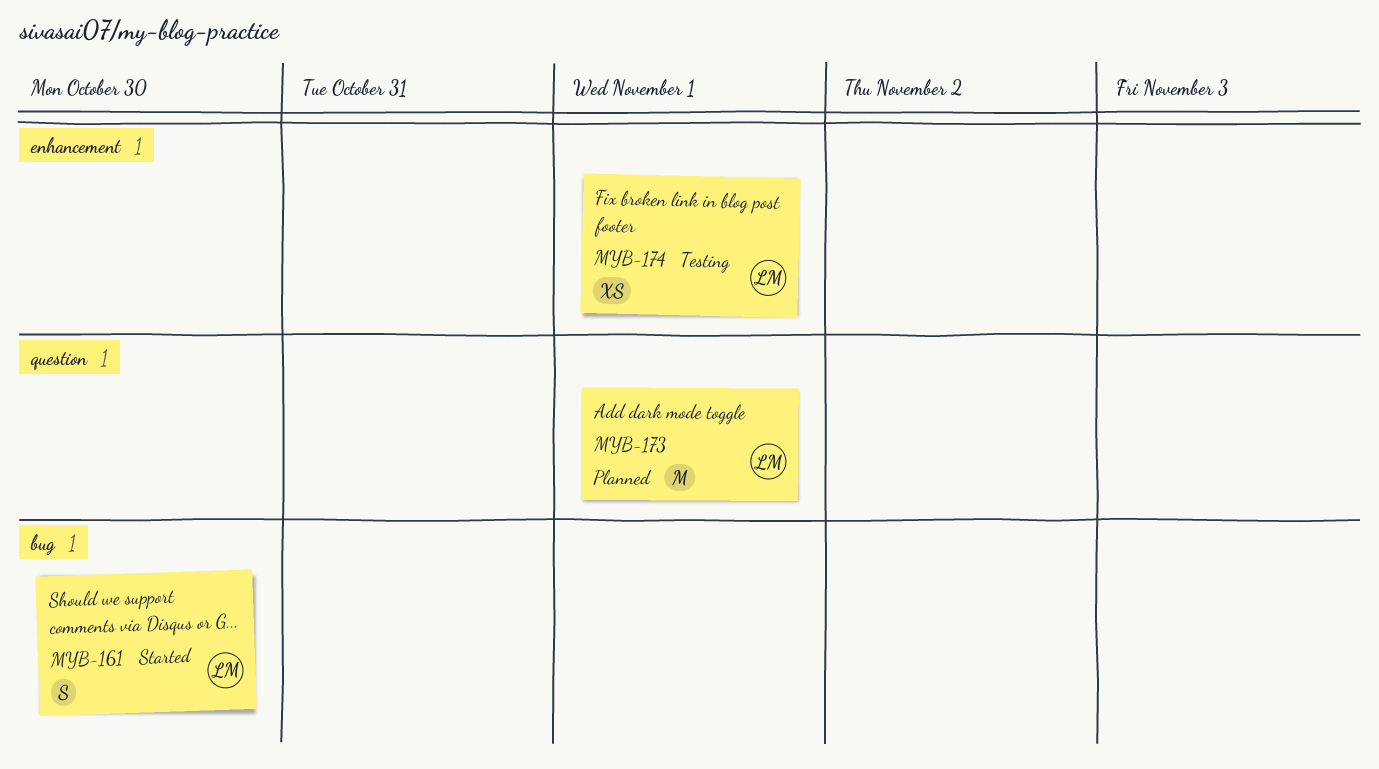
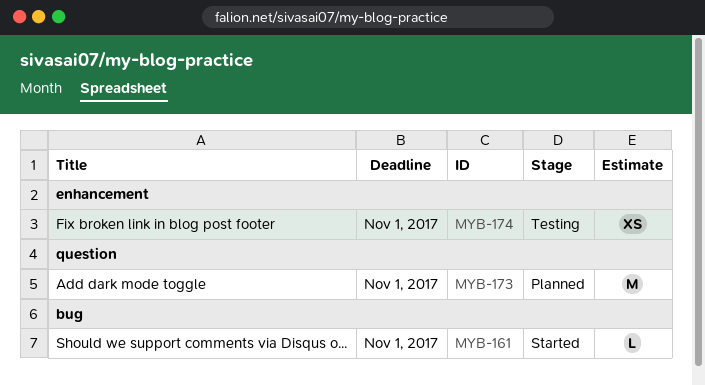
MYB-161, estimate: S -> L
MYB-161, due: Oct 30 -> Nov 1

